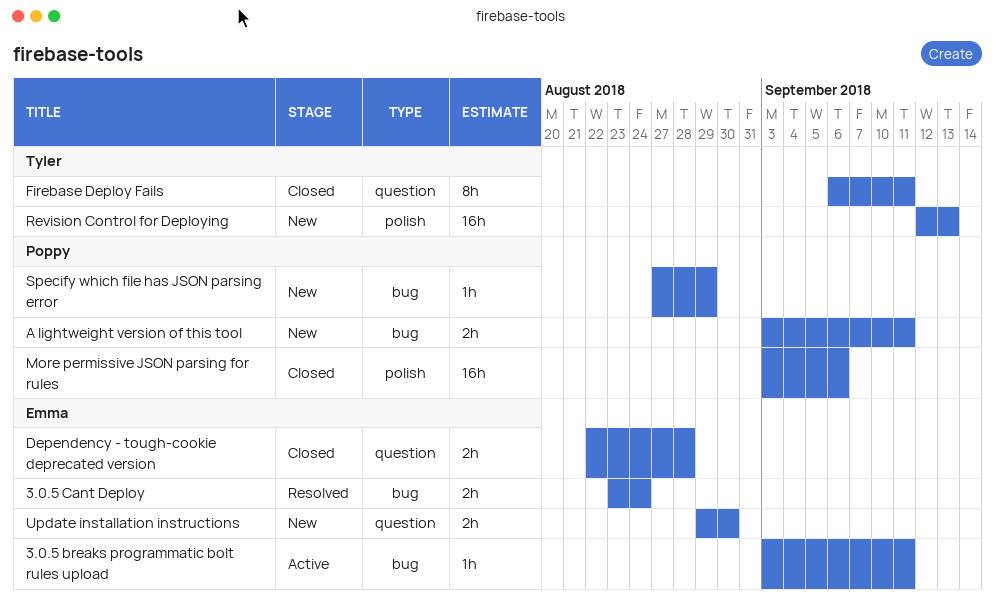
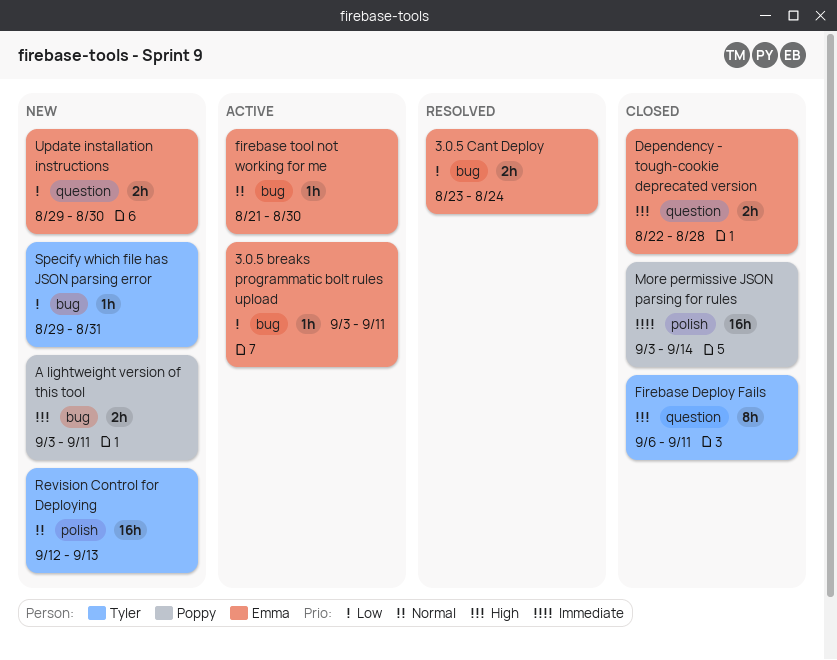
firebase tool not working for me: none -> present
More permissive JSON parsing for rules, due: Sep 6 -> Sep 14
Specify which file has JSON parsing error, owner: Poppy -> Tyler
Specify which file has JSON parsing error, start: Aug 27 -> Aug 29
Specify which file has JSON parsing error, due: Aug 29 -> Aug 31

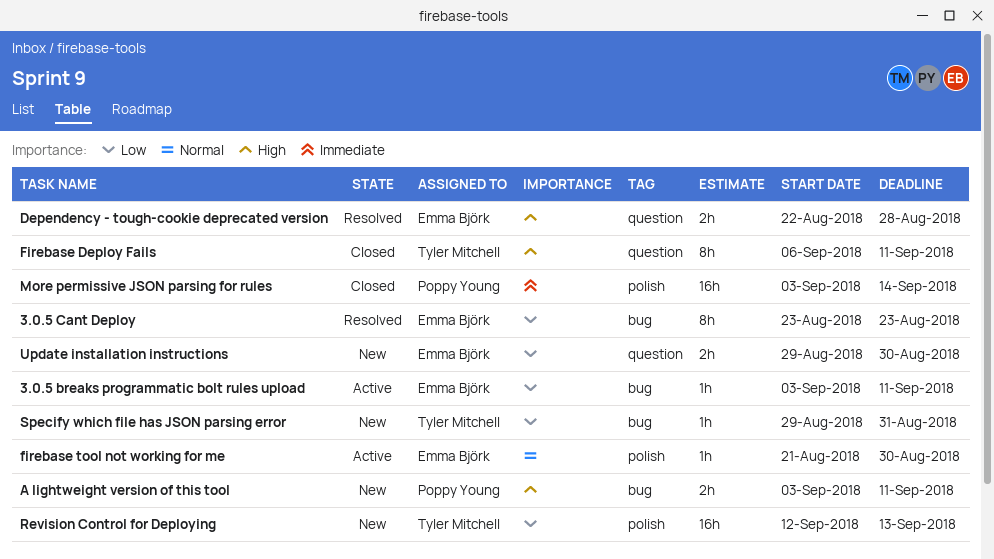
3.0.5 Cant Deploy, estimate: 2h -> 8h
3.0.5 Cant Deploy, due: Aug 24 -> Aug 23
Dependency - tough-cookie deprecated version, status: Closed -> Resolved
firebase tool not working for me, label: bug -> polish
Revision Control for Deploying, priority: Normal -> Low

